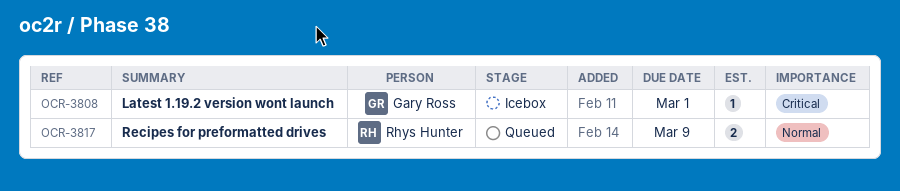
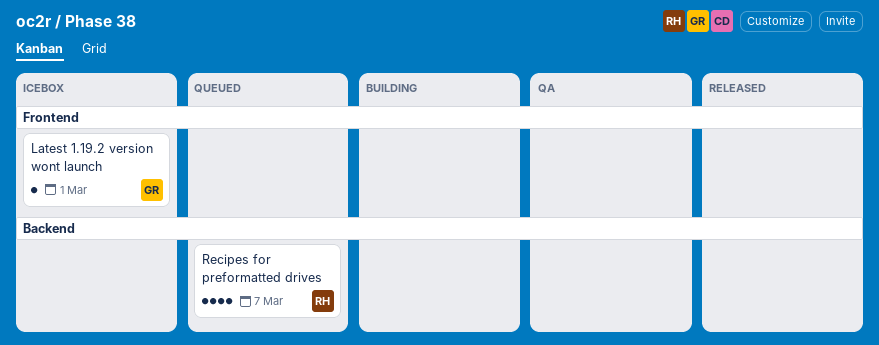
Recipes for preformatted drives, estimate: 2 -> 4
Recipes for preformatted drives, due: Mar 9 -> Mar 7

